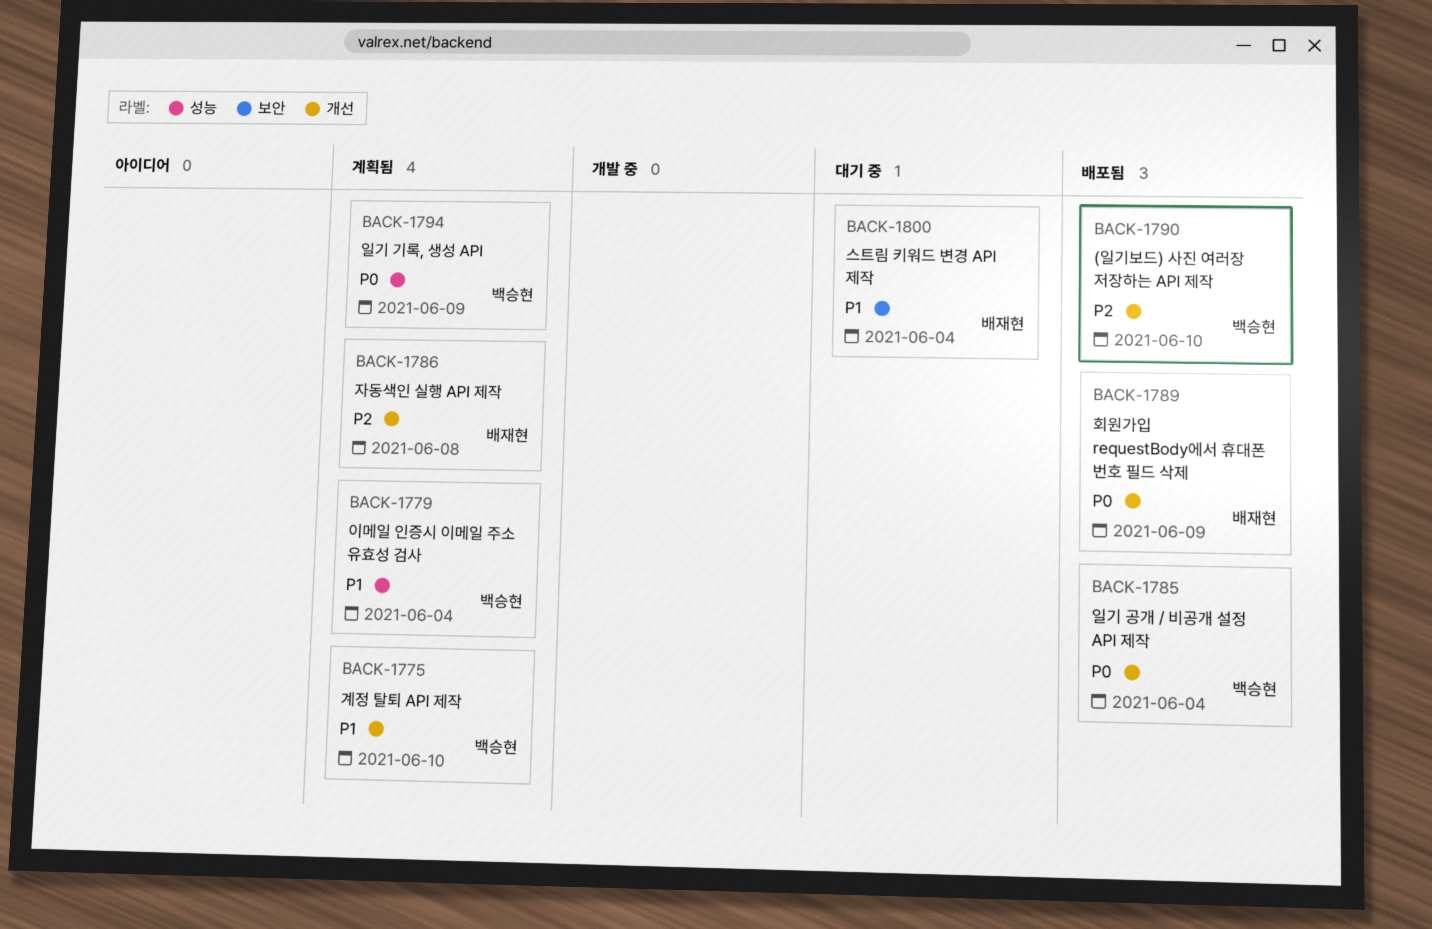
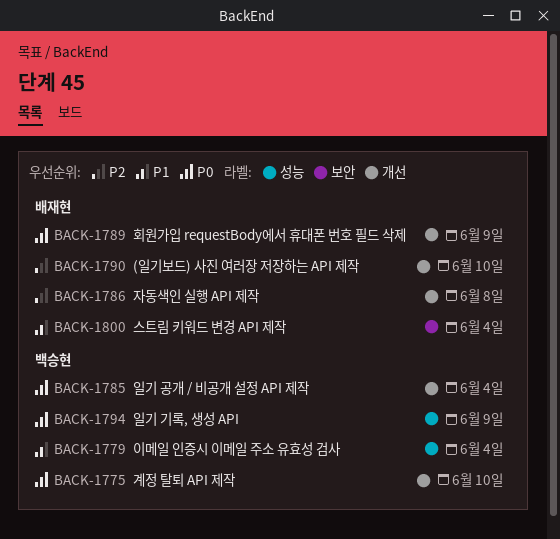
BACK-1775, priority: P1 -> P0
BACK-1790, owner: 백승현 -> 배재현

